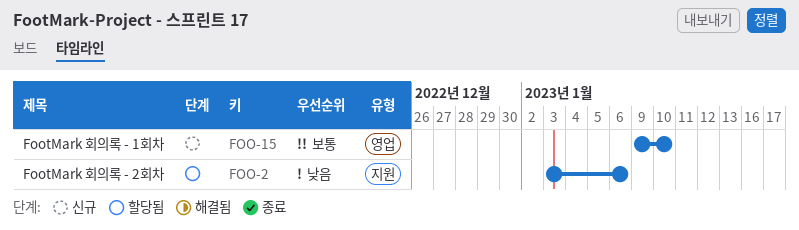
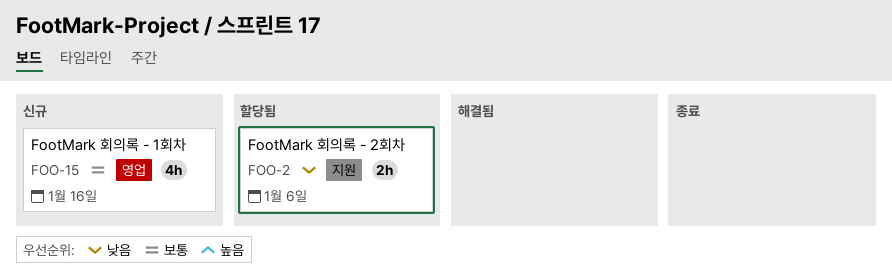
FOO-15, due: Jan 10 -> Jan 16

